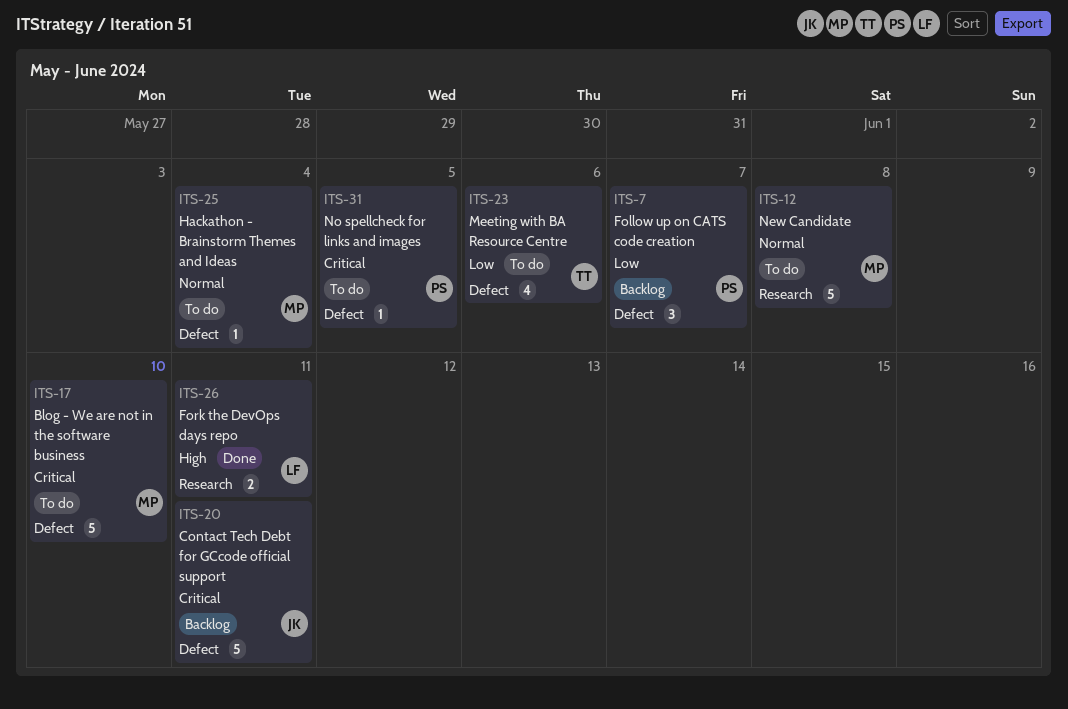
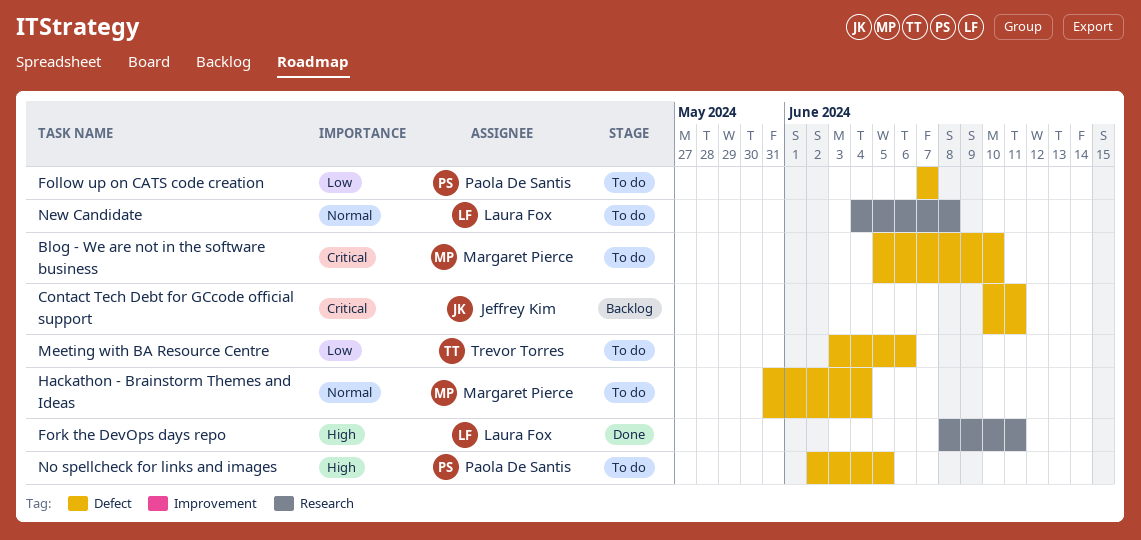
Follow up on CATS code creation, status: Backlog -> To do
New Candidate, owner: Margaret Pierce -> Laura Fox
No spellcheck for links and images, priority: Critical -> High

